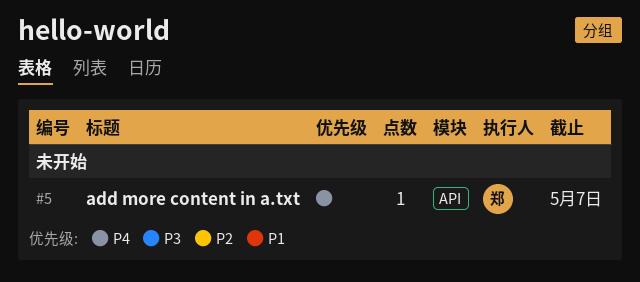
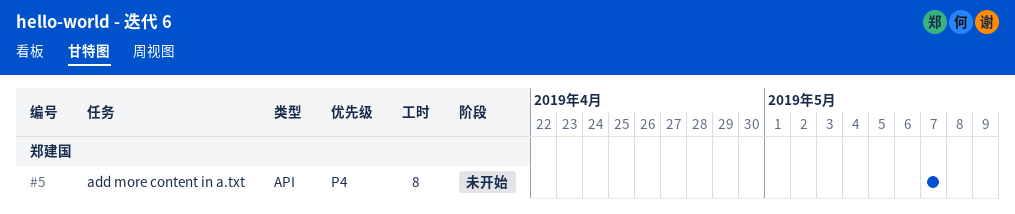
#5, estimate: 1 -> 8

